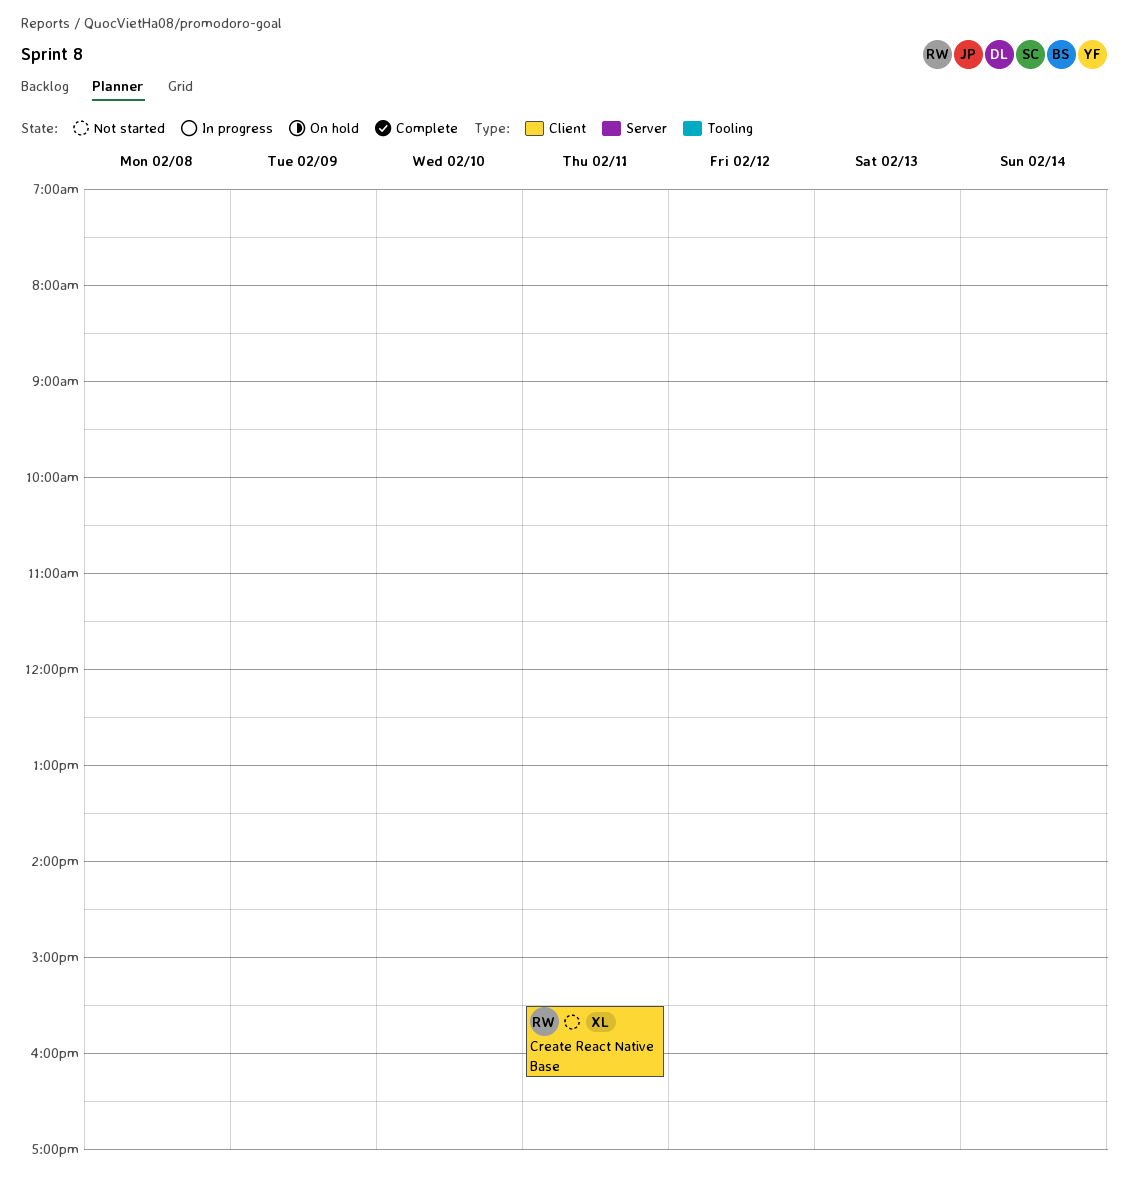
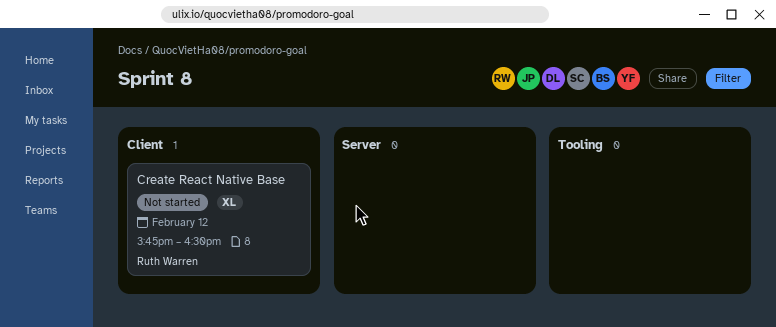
Create React Native Base, day: Feb 11 -> Feb 12
Create React Native Base, begins: 15:30 -> 15:45
Create React Native Base, ends: 16:15 -> 16:30

